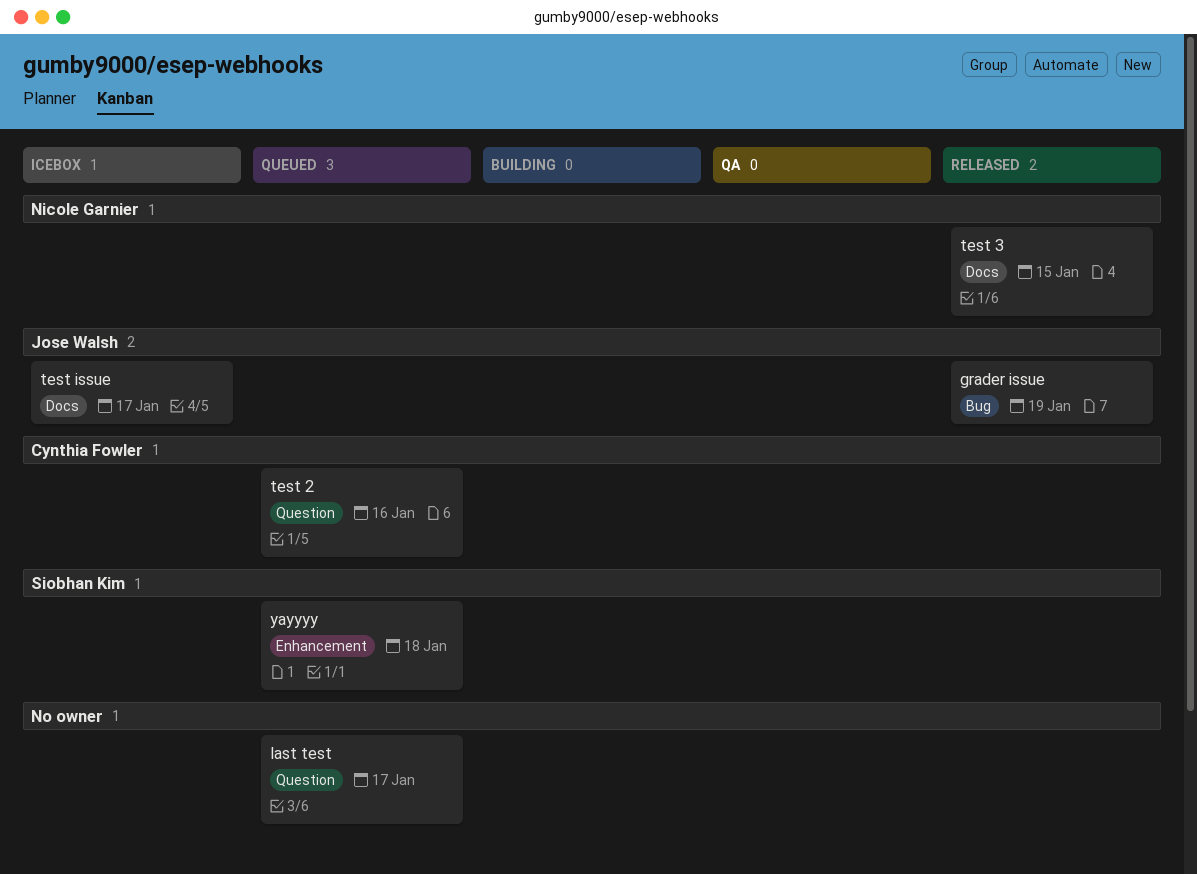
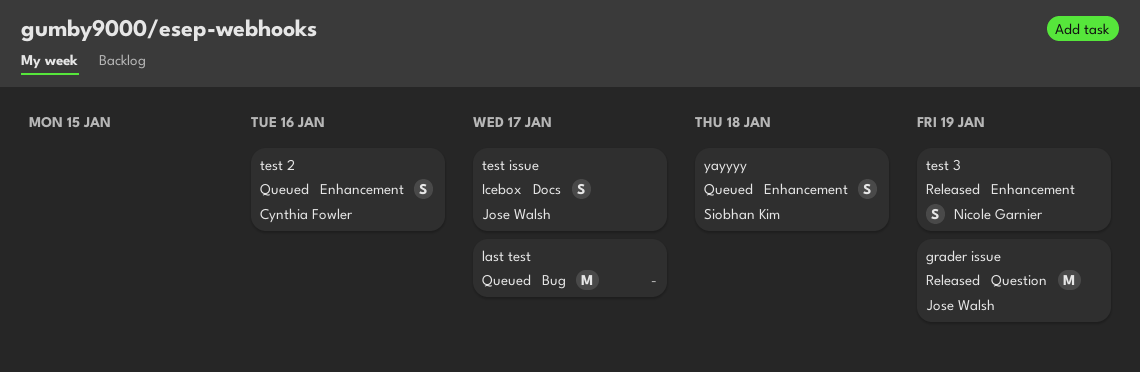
grader issue, label: Bug -> Question
last test, label: Question -> Bug
test 2, label: Question -> Enhancement
test 3, label: Docs -> Enhancement
test 3, due: Jan 15 -> Jan 19

